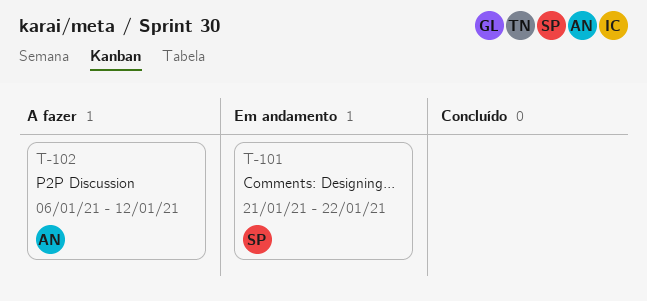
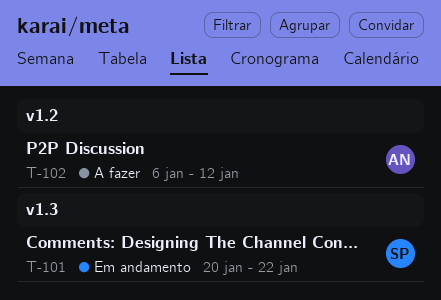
T-101, start: Jan 21 -> Jan 20

